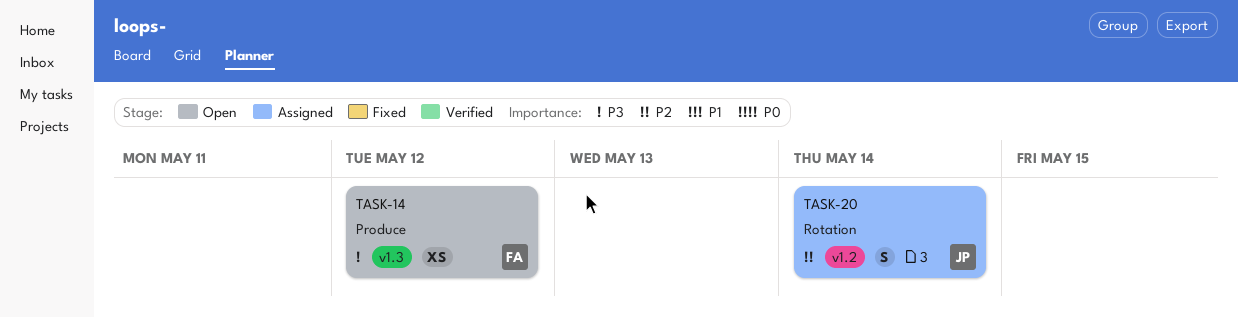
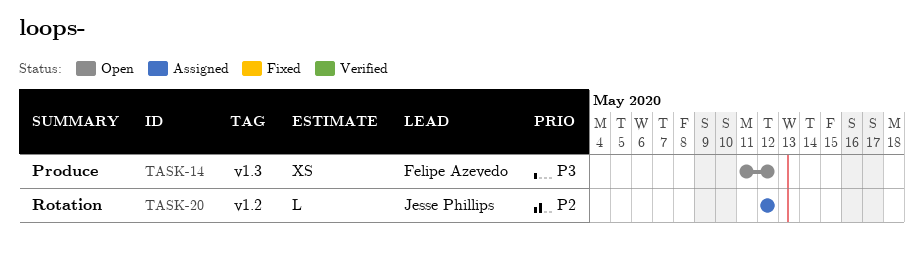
TASK-20, estimate: S -> L
TASK-20, due: May 14 -> May 12

